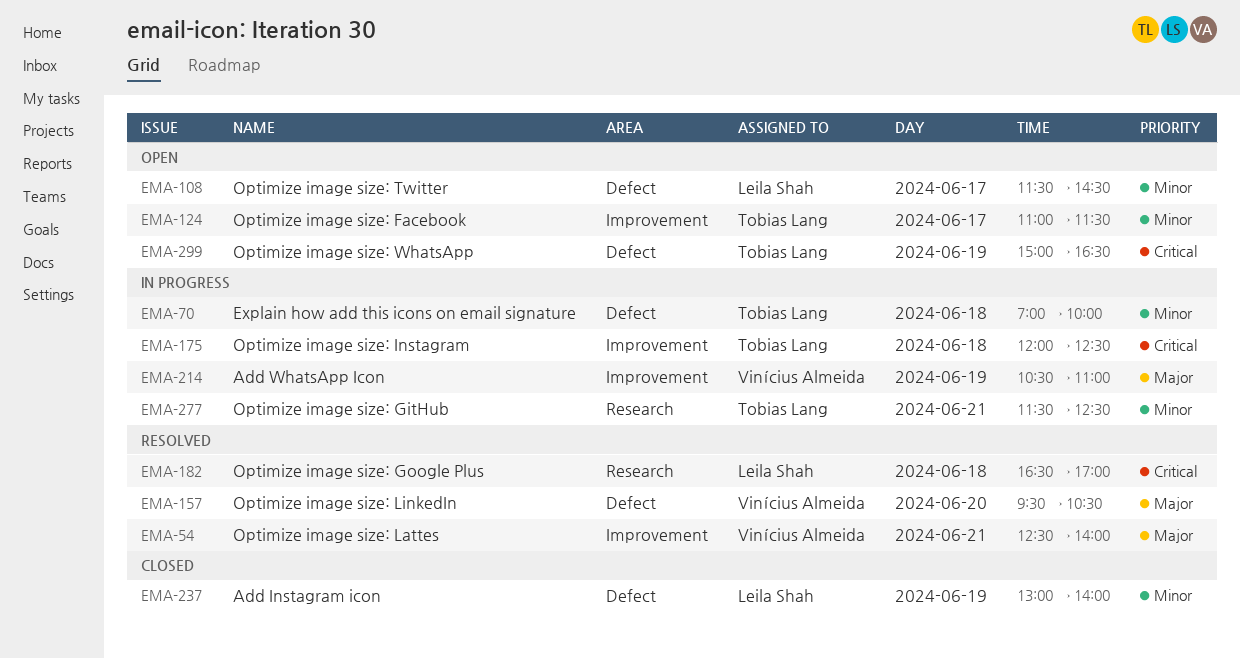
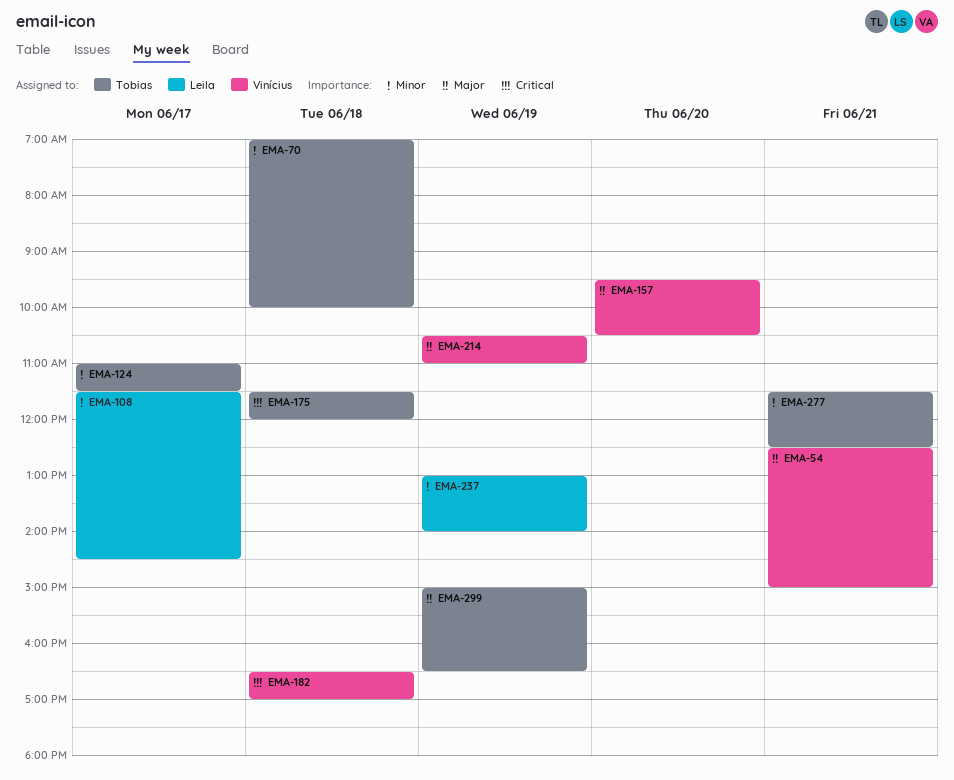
EMA-54, ends: 14:00 -> 15:00
EMA-175, begins: 12:00 -> 11:30
EMA-175, ends: 12:30 -> 12:00
EMA-182, owner: Leila Shah -> Vinícius Almeida
EMA-299, priority: Critical -> Major

